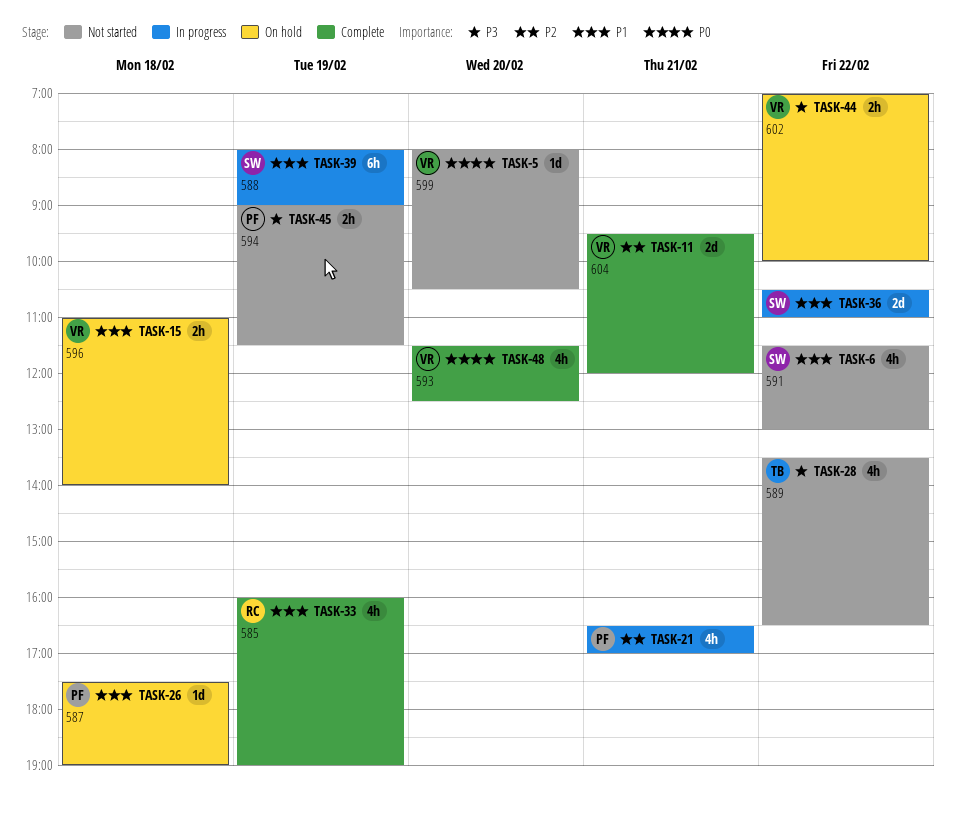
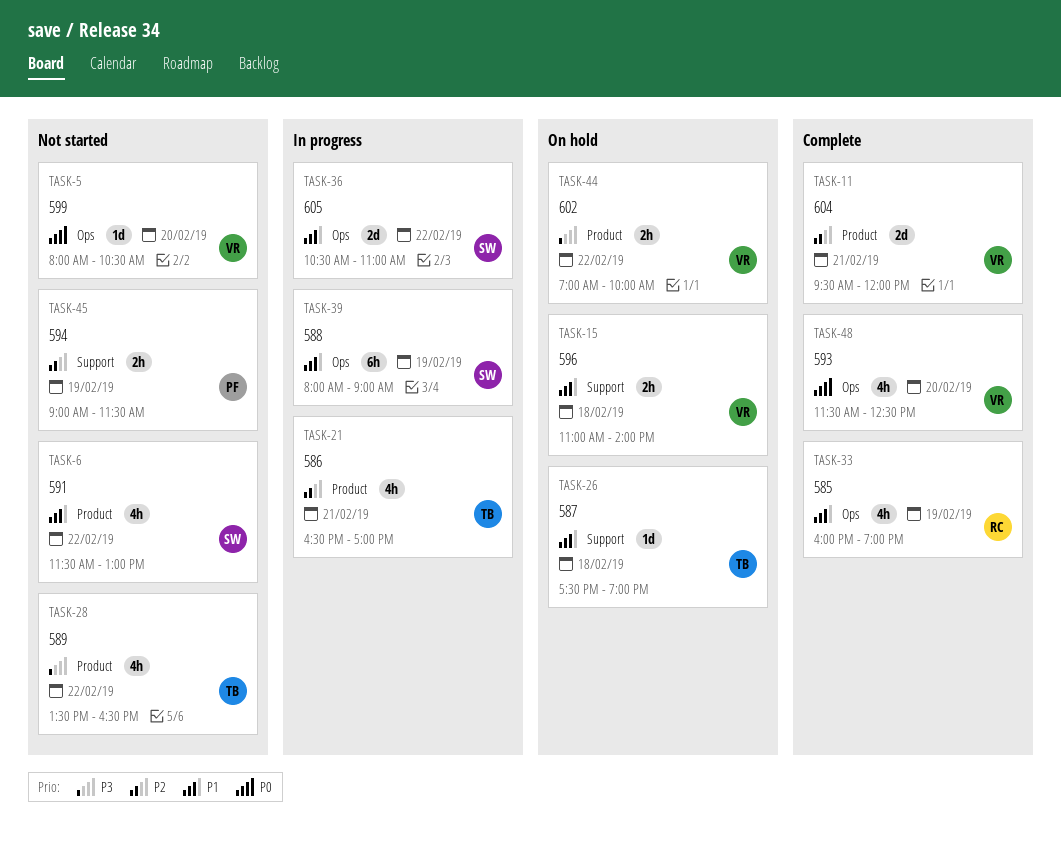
TASK-21, owner: PF -> TB
TASK-26, owner: PF -> TB
TASK-45, priority: P3 -> P2

